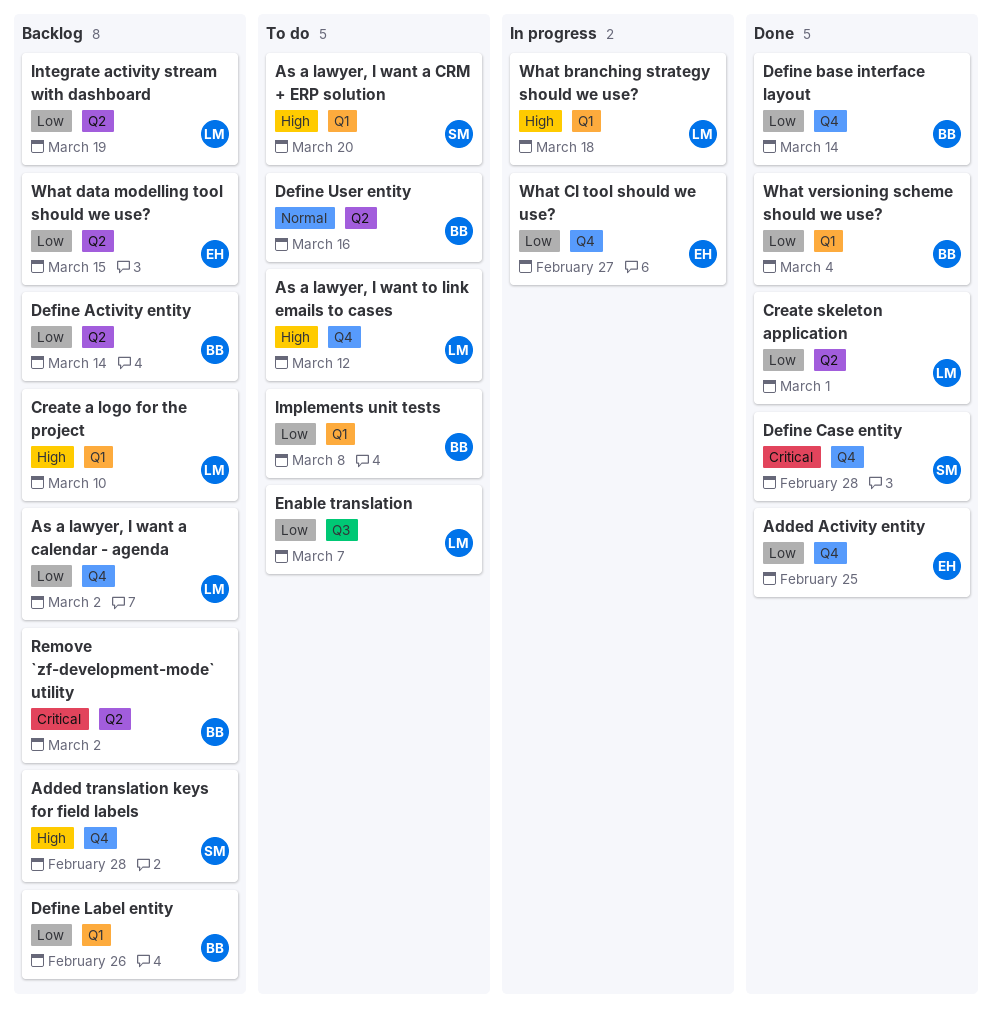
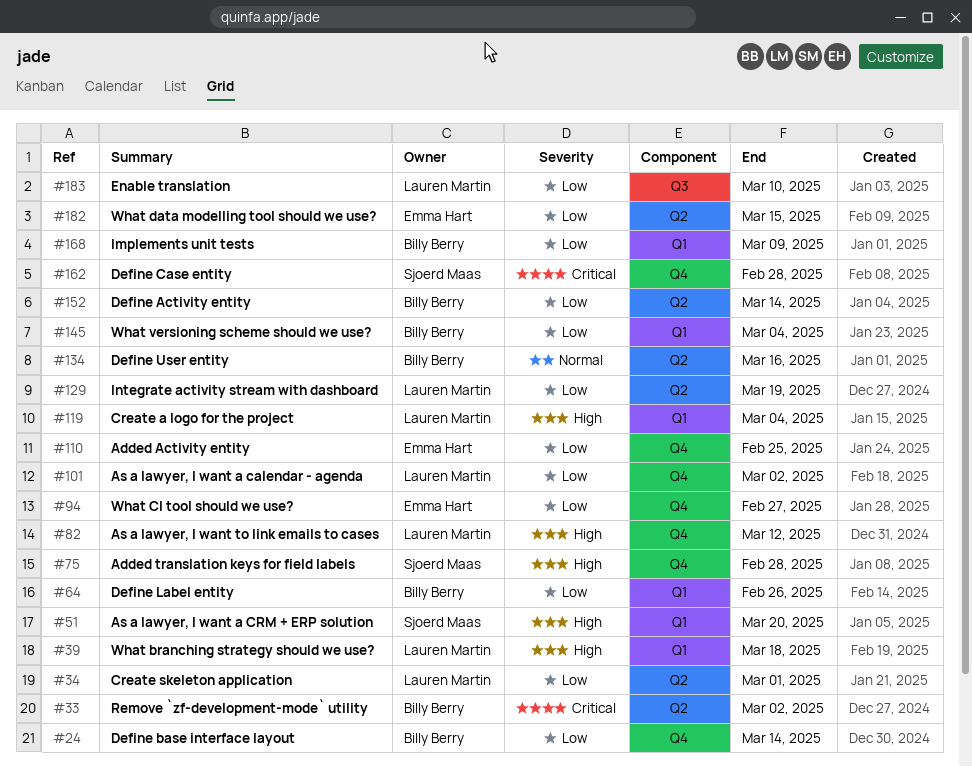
Create a logo for the project, due: Mar 10 -> Mar 4
Enable translation, due: Mar 7 -> Mar 10
Implements unit tests, due: Mar 8 -> Mar 9

